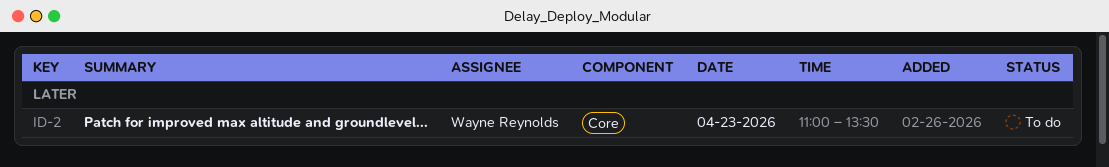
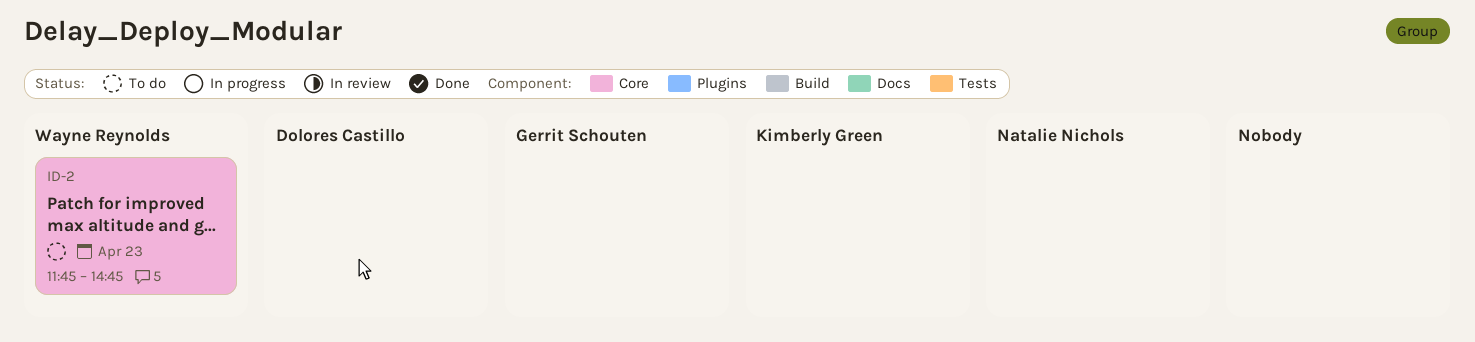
ID-2, begins: 11:00 -> 11:45
ID-2, ends: 13:30 -> 14:45

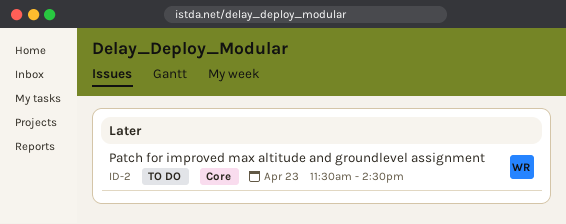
ID-2, begins: 11:45 -> 11:30
ID-2, ends: 14:45 -> 14:30

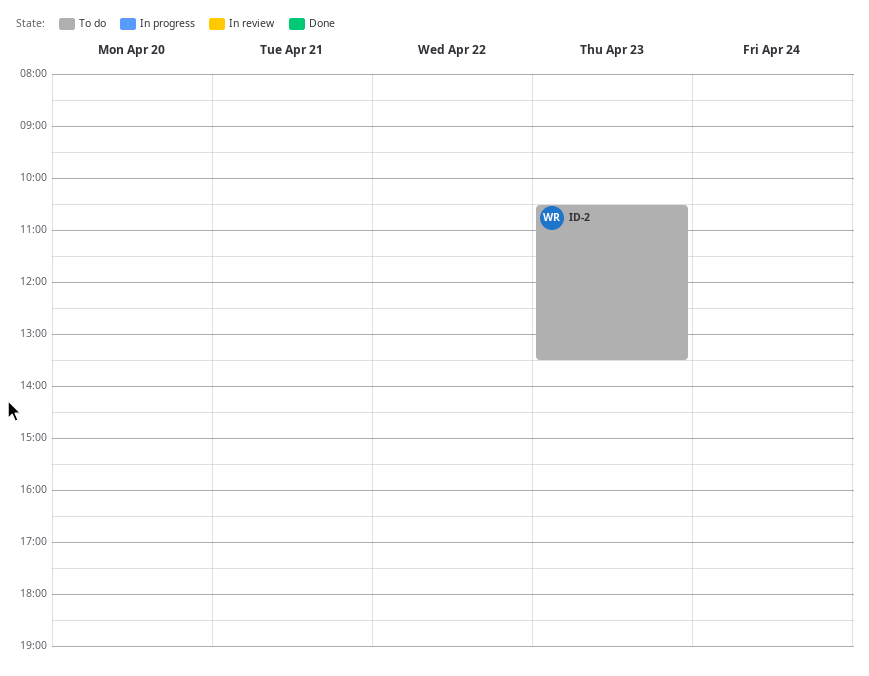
ID-2, begins: 11:30 -> 10:30
ID-2, ends: 14:30 -> 13:30

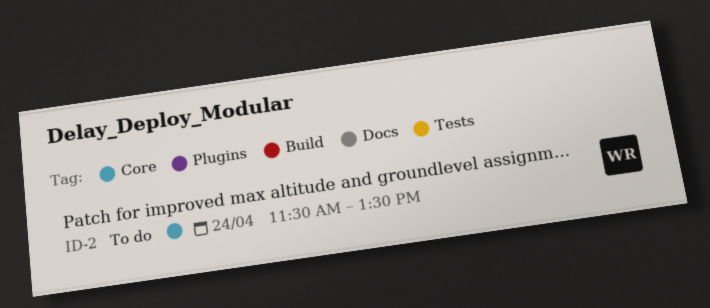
ID-2, day: Apr 23 -> Apr 24
ID-2, begins: 10:30 -> 11:30

